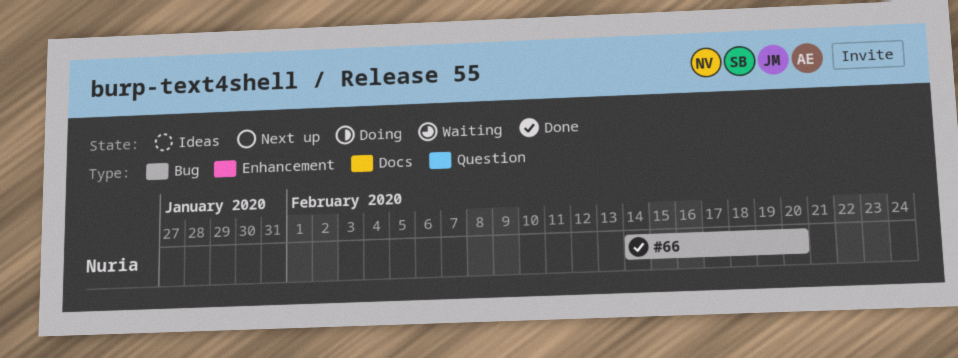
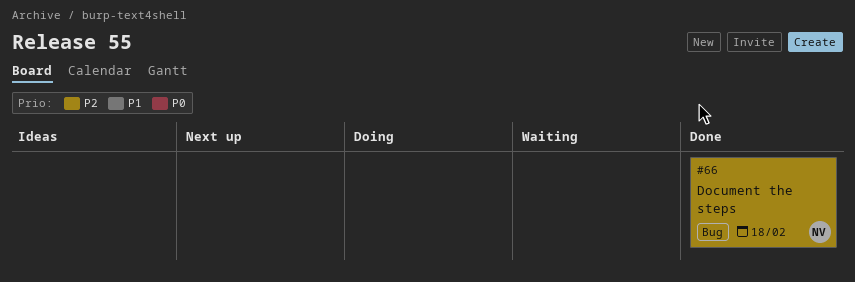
#66, due: Feb 20 -> Feb 18

